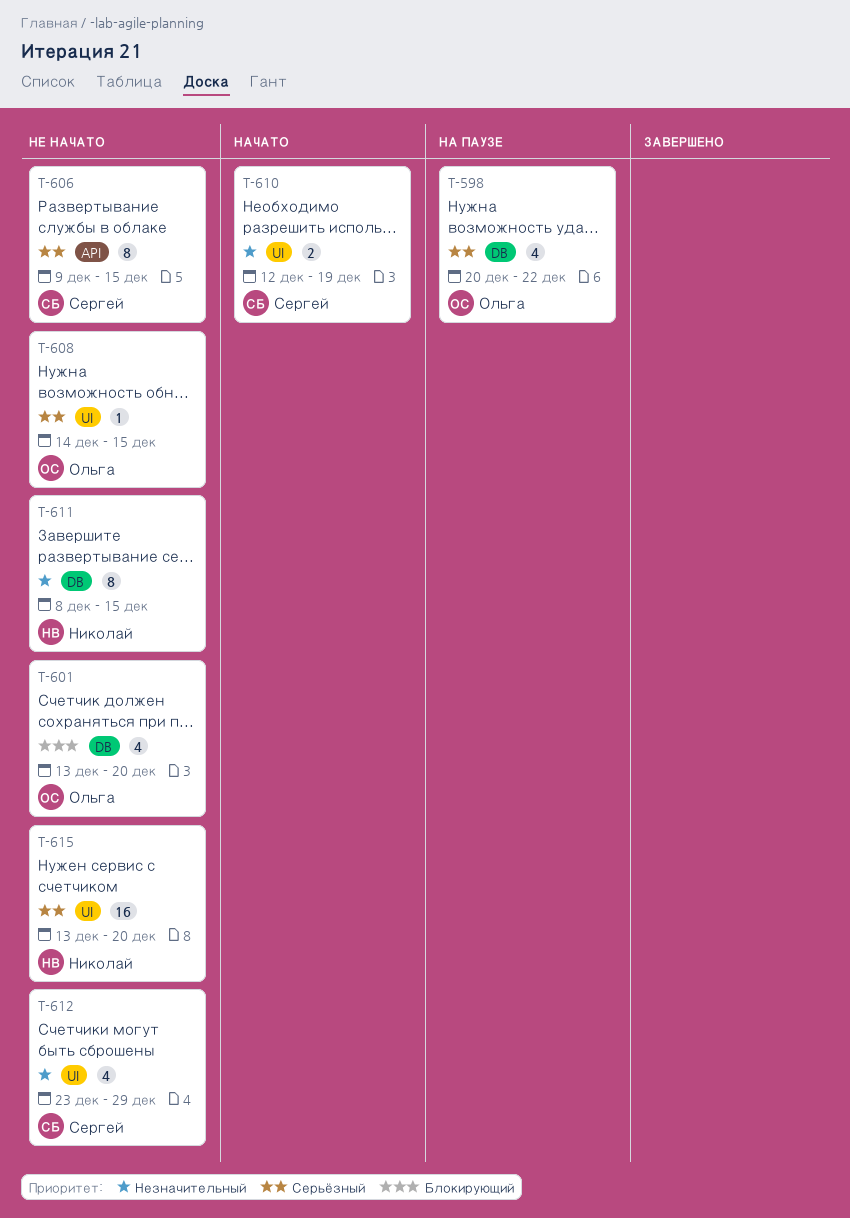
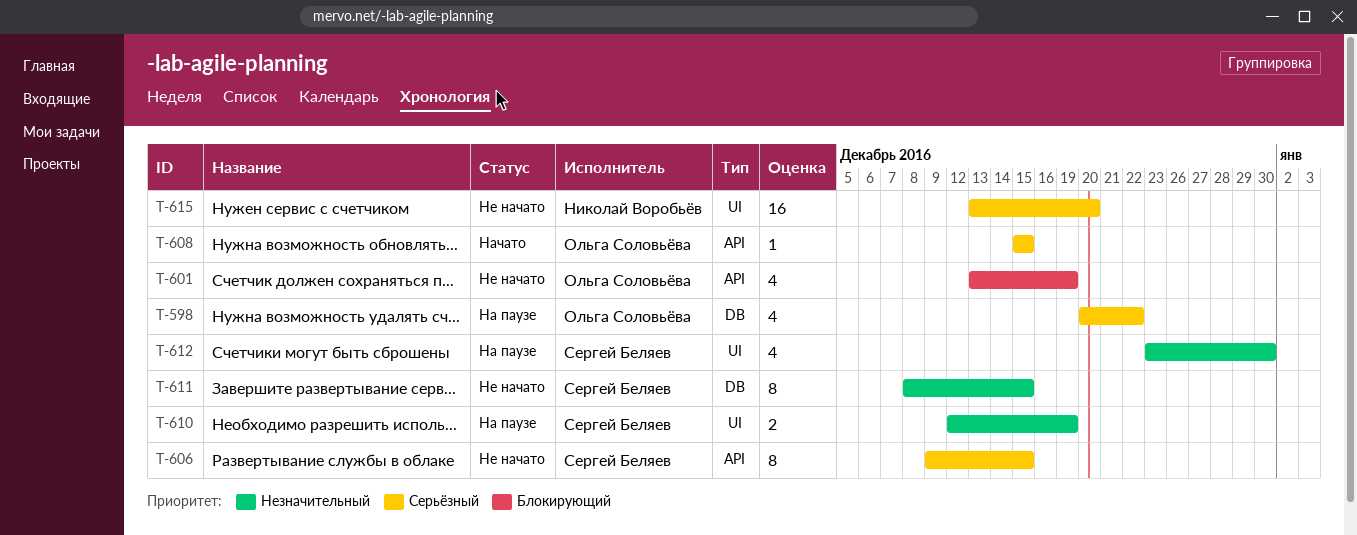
T-601, label: DB -> API
T-601, due: Dec 20 -> Dec 19
T-608, status: Не начато -> Начато
T-608, label: UI -> API
T-608, start: Dec 14 -> Dec 15
T-610, status: Начато -> На паузе
T-611, owner: Николай Воробьёв -> Сергей Беляев
T-612, status: Не начато -> На паузе
T-612, due: Dec 29 -> Dec 30

